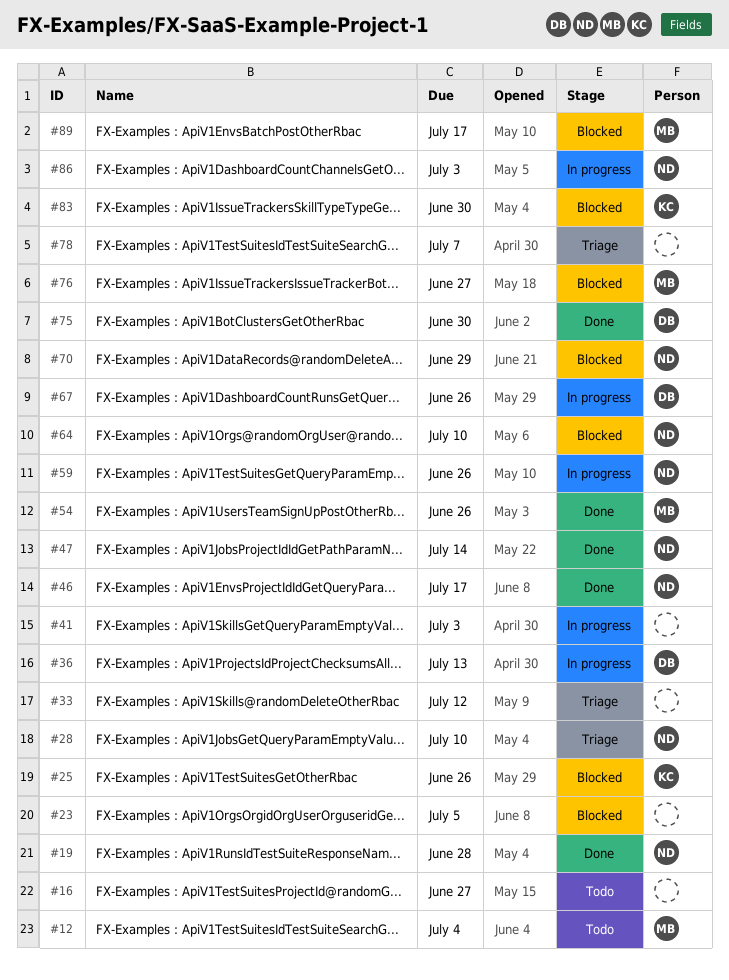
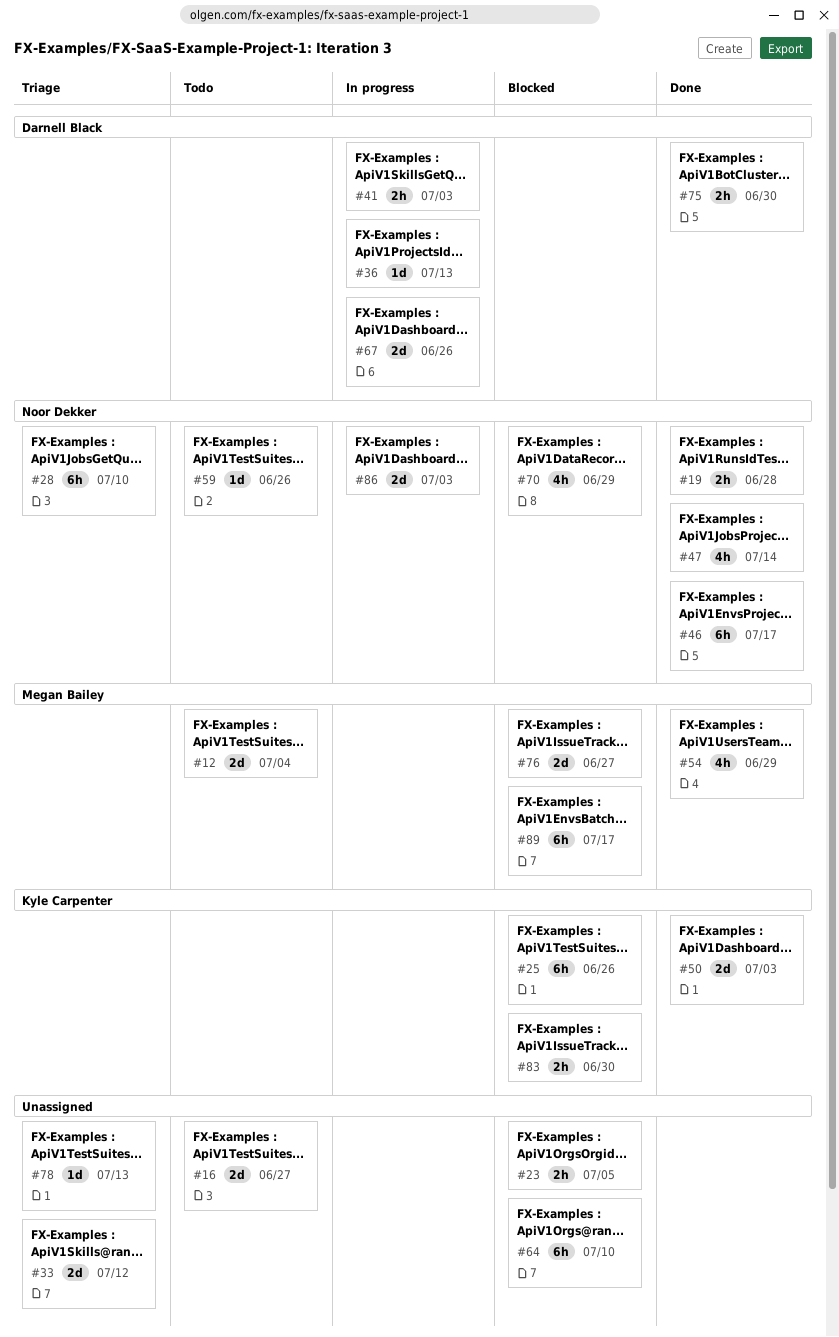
#41, owner: none -> Darnell Black
#50: none -> present
#54, due: Jun 26 -> Jun 29
#59, status: In progress -> Todo
#64, owner: Noor Dekker -> none
#78, due: Jul 7 -> Jul 13

